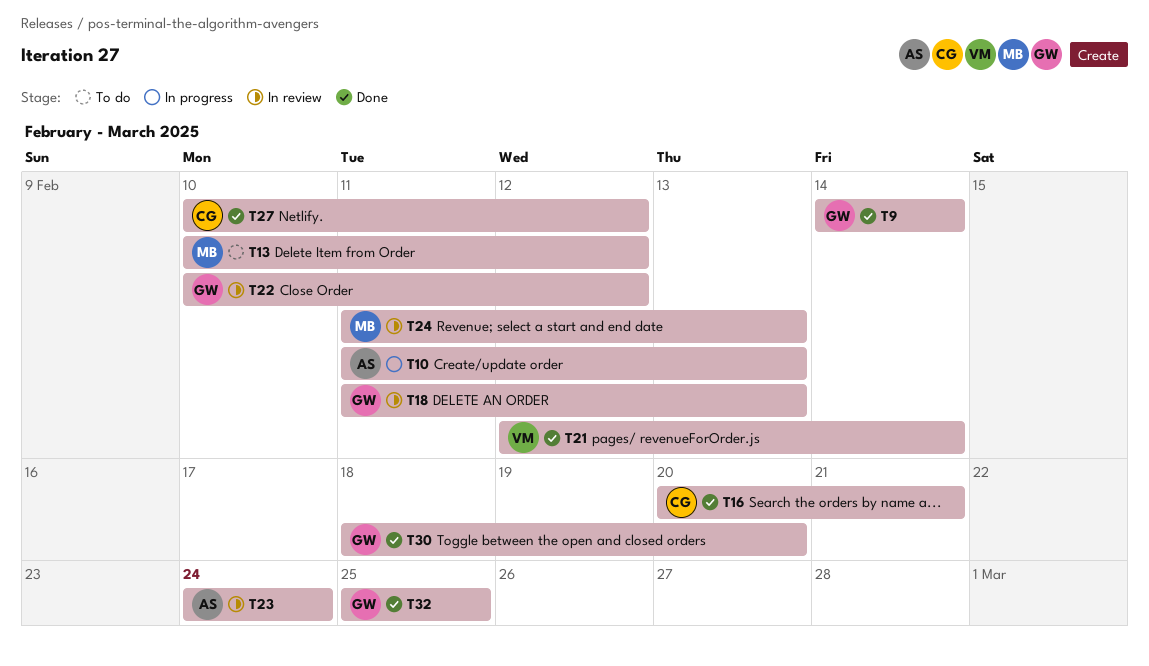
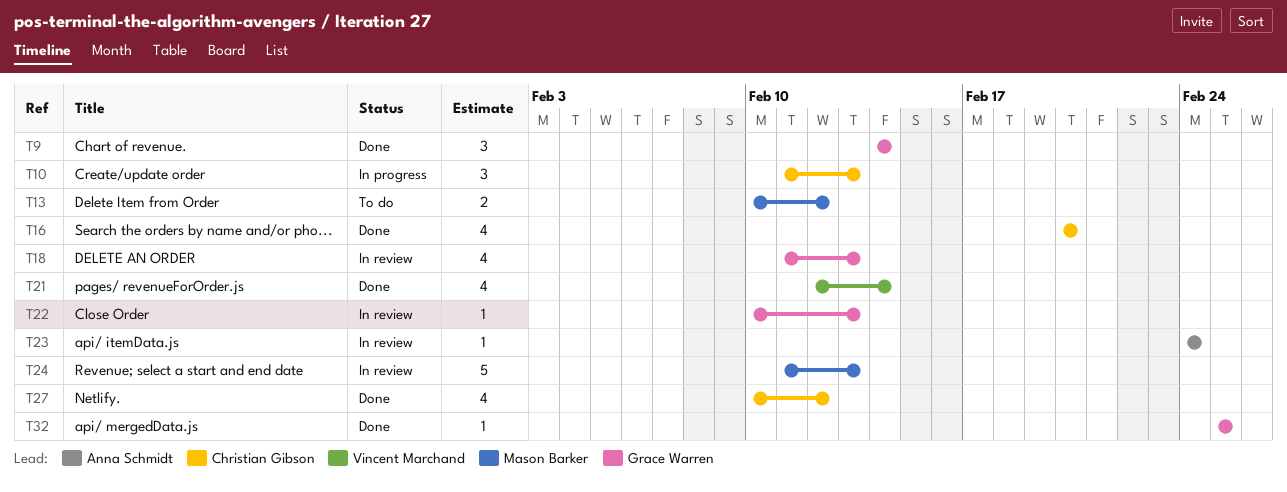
T10, owner: Anna Schmidt -> Christian Gibson
T16, due: Feb 21 -> Feb 20
T22, due: Feb 12 -> Feb 13
T30: present -> none

